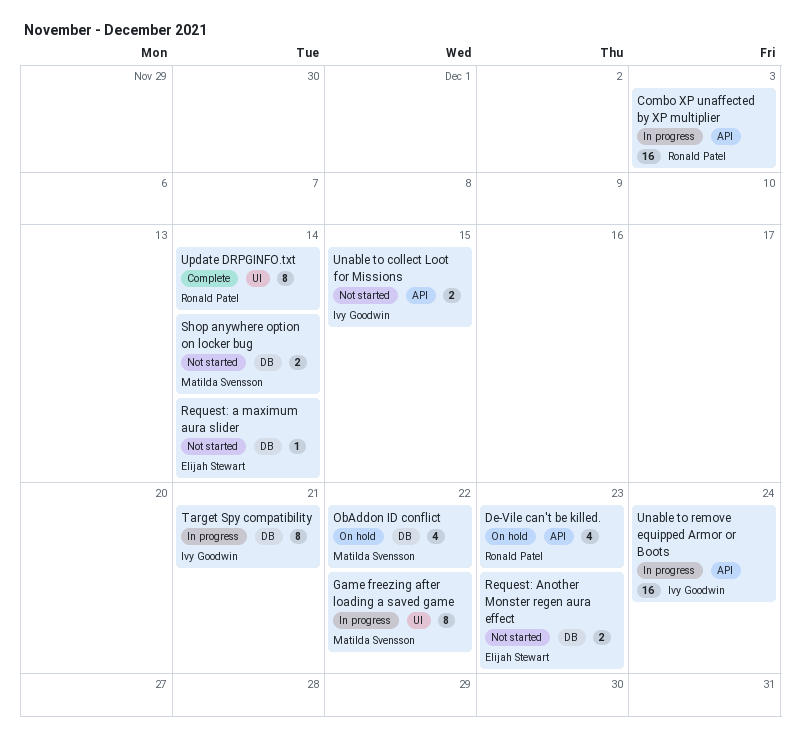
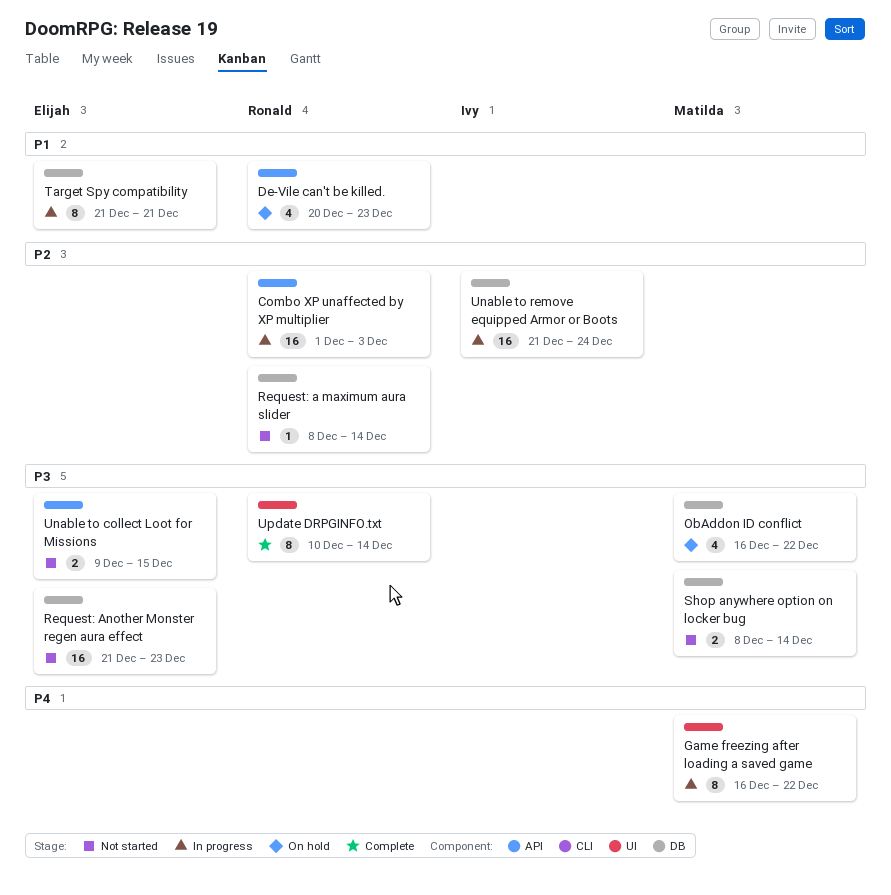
Request: a maximum aura slider, owner: Elijah Stewart -> Ronald Patel
Request: Another Monster regen aura effect, estimate: 2 -> 16
Target Spy compatibility, owner: Ivy Goodwin -> Elijah Stewart
Unable to collect Loot for Missions, owner: Ivy Goodwin -> Elijah Stewart
Unable to remove equipped Armor or Boots, label: API -> DB

